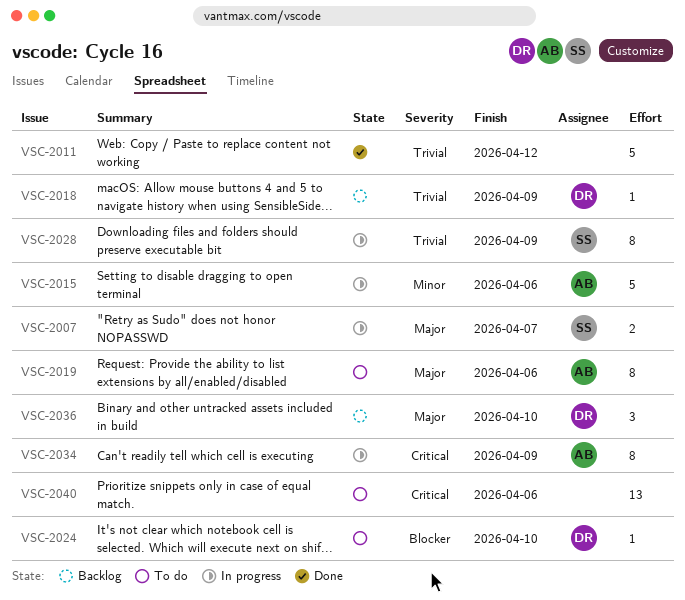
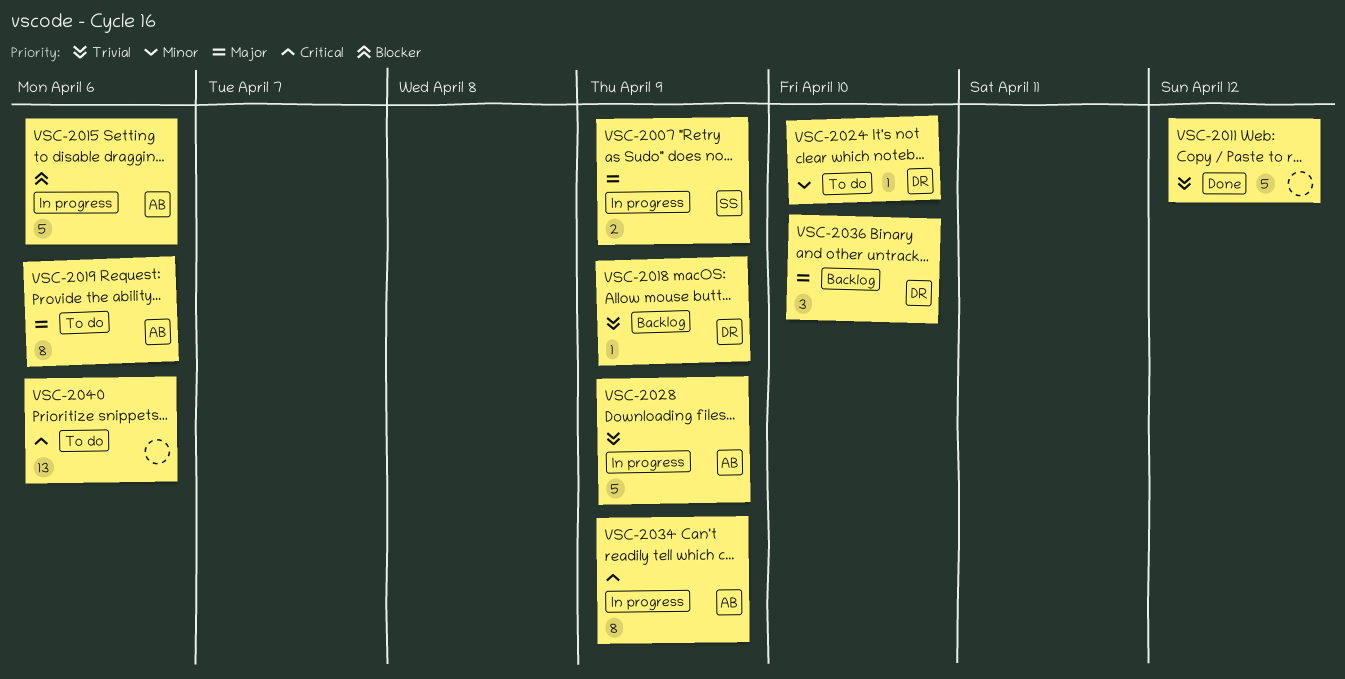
VSC-2007, due: Apr 7 -> Apr 9
VSC-2015, priority: Minor -> Blocker
VSC-2024, priority: Blocker -> Minor
VSC-2028, owner: SS -> AB
VSC-2028, estimate: 8 -> 5

